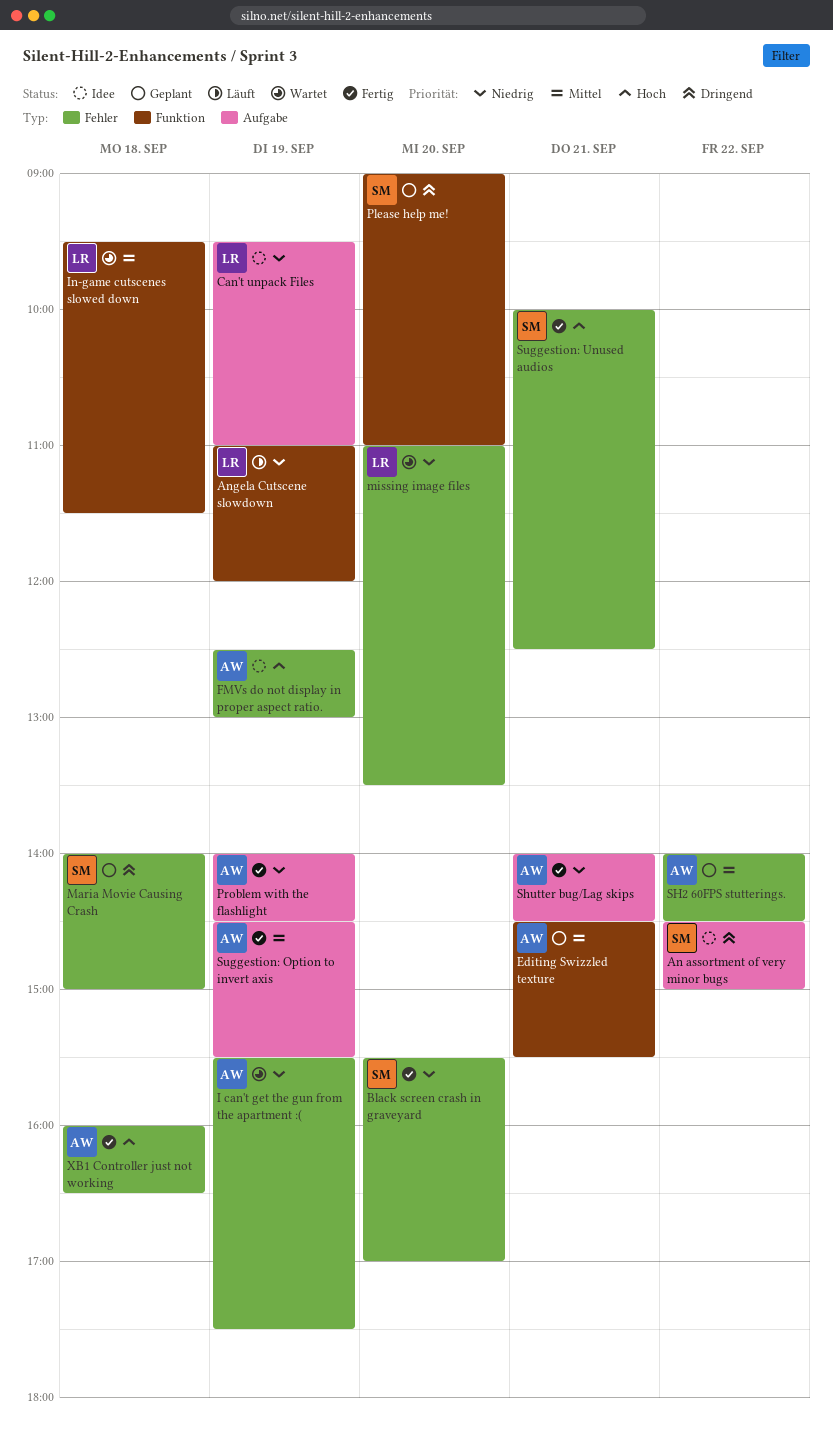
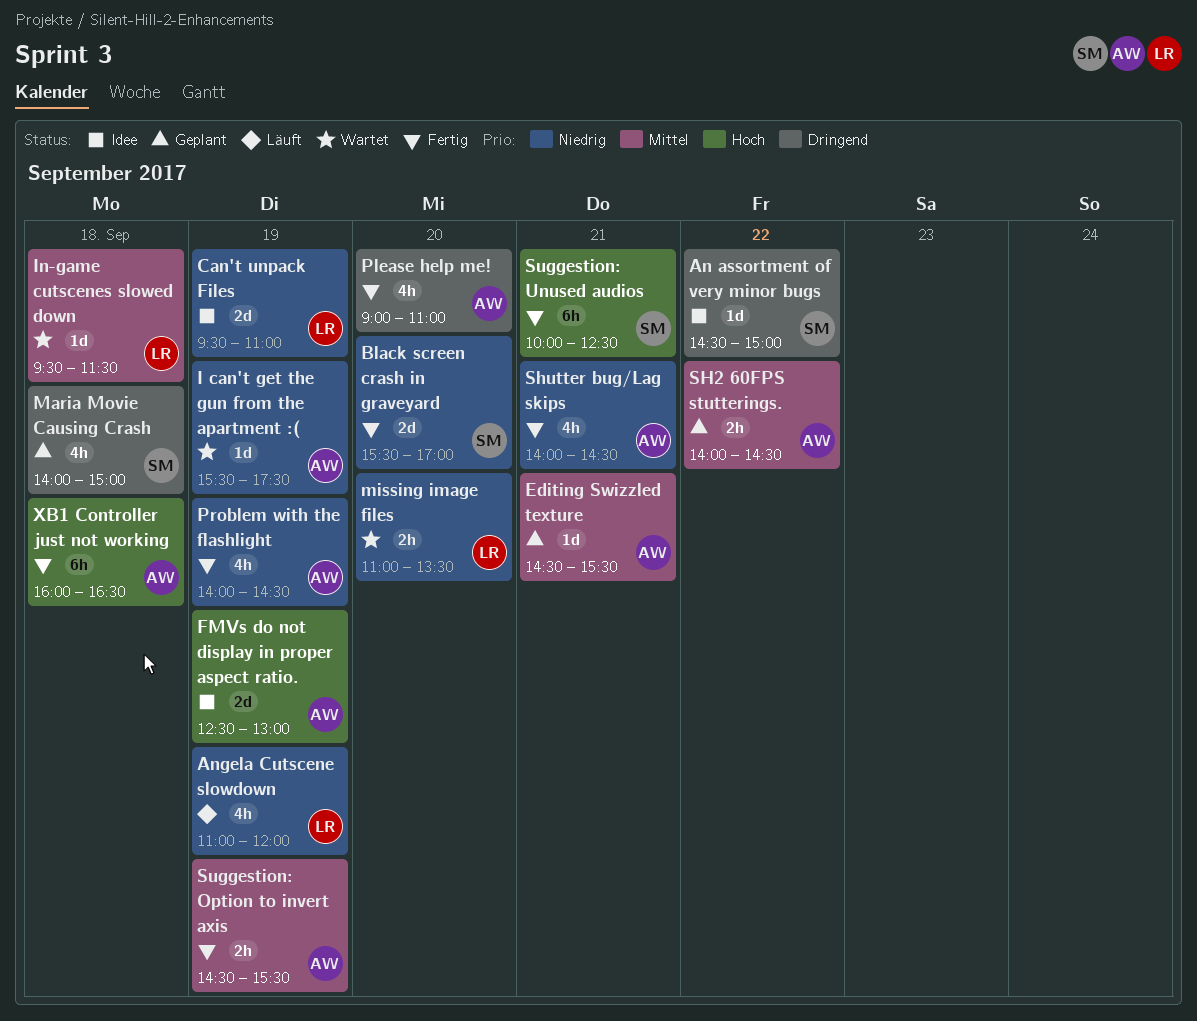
Please help me!, status: Geplant -> Fertig
Please help me!, owner: SM -> AW

